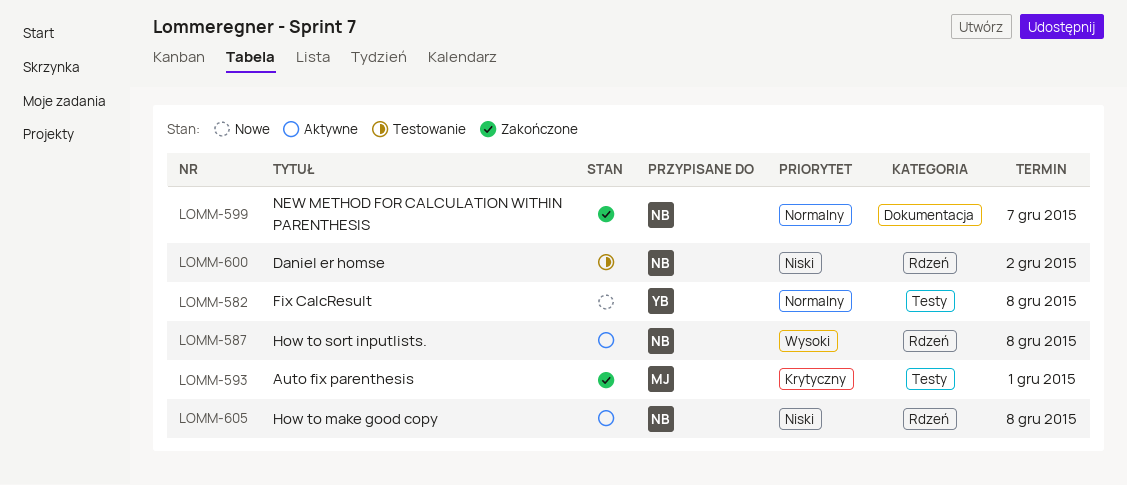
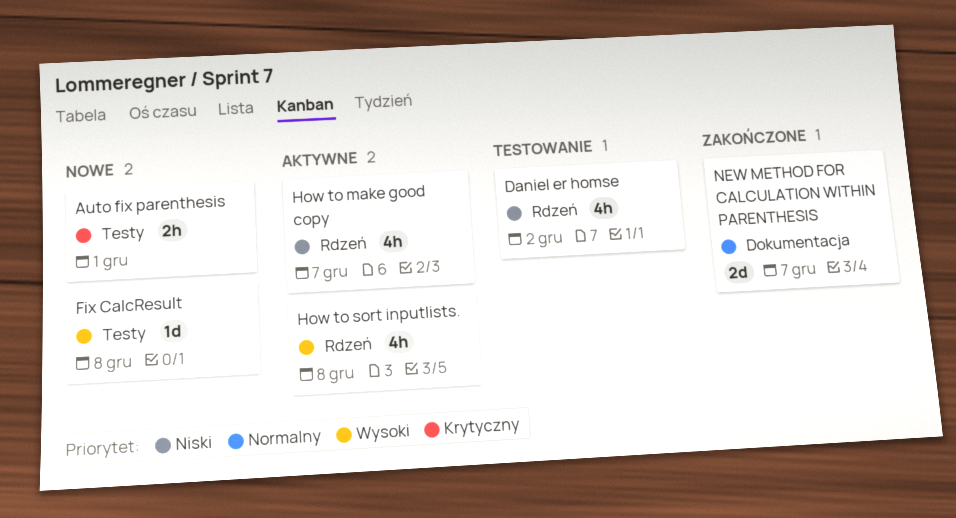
Auto fix parenthesis, status: Zakończone -> Nowe
Fix CalcResult, priority: Normalny -> Wysoki
How to make good copy, due: Dec 8 -> Dec 7

